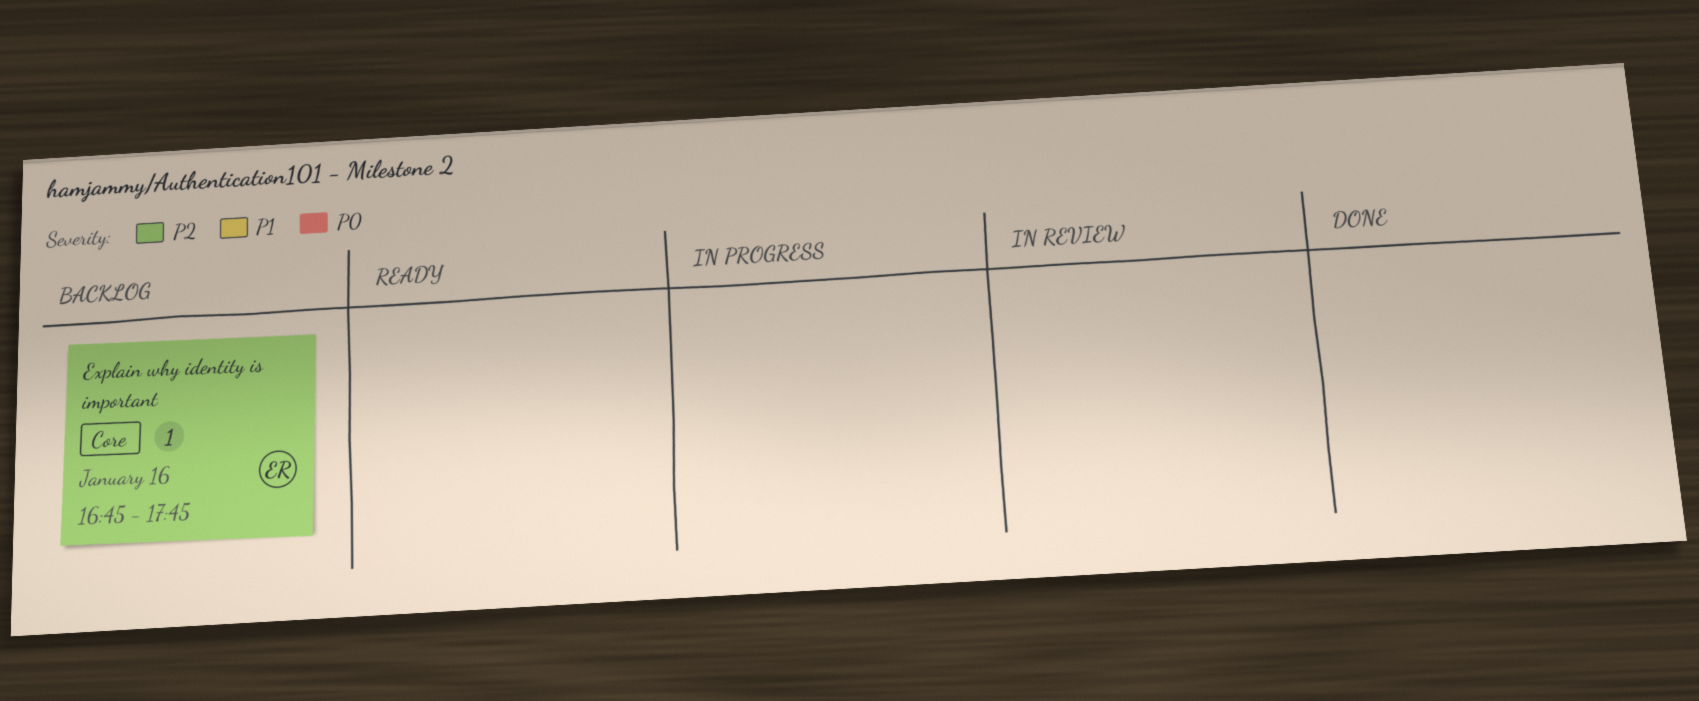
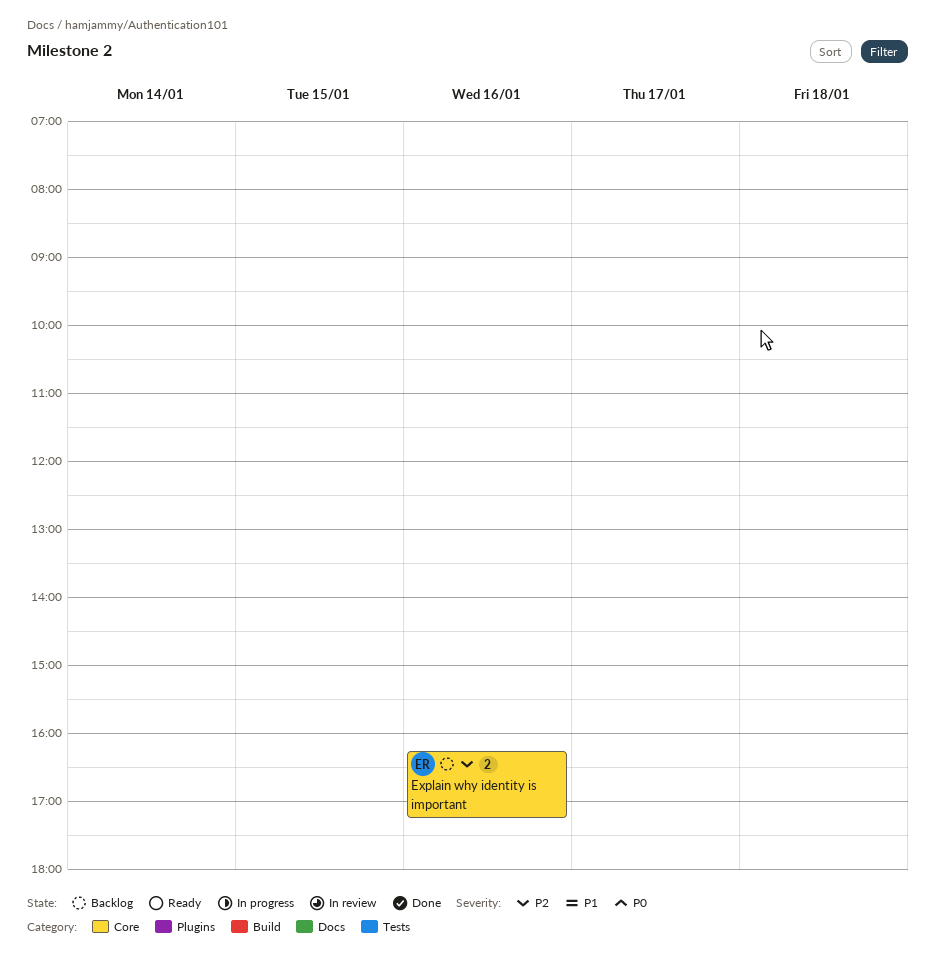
Explain why identity is important, estimate: 1 -> 2
Explain why identity is important, begins: 16:45 -> 16:15
Explain why identity is important, ends: 17:45 -> 17:15

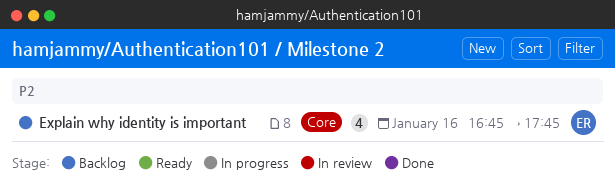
Explain why identity is important, estimate: 2 -> 4
Explain why identity is important, begins: 16:15 -> 16:45
Explain why identity is important, ends: 17:15 -> 17:45

